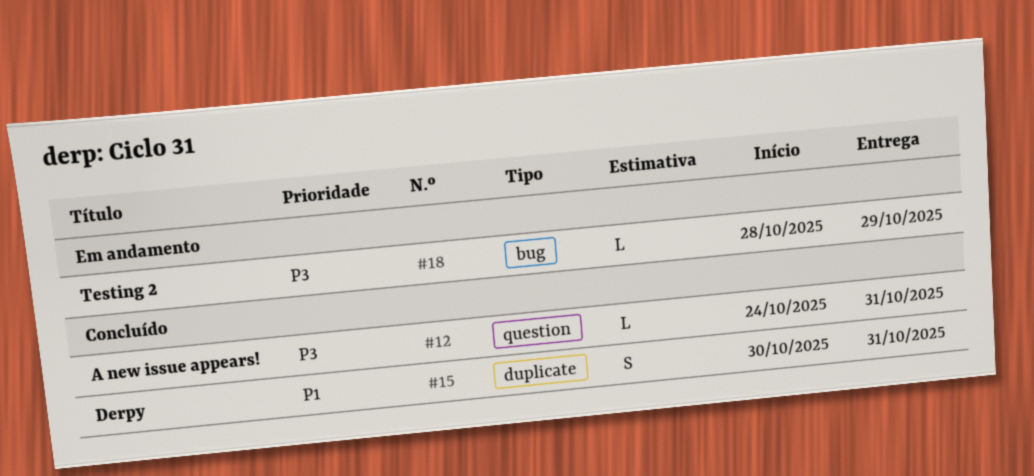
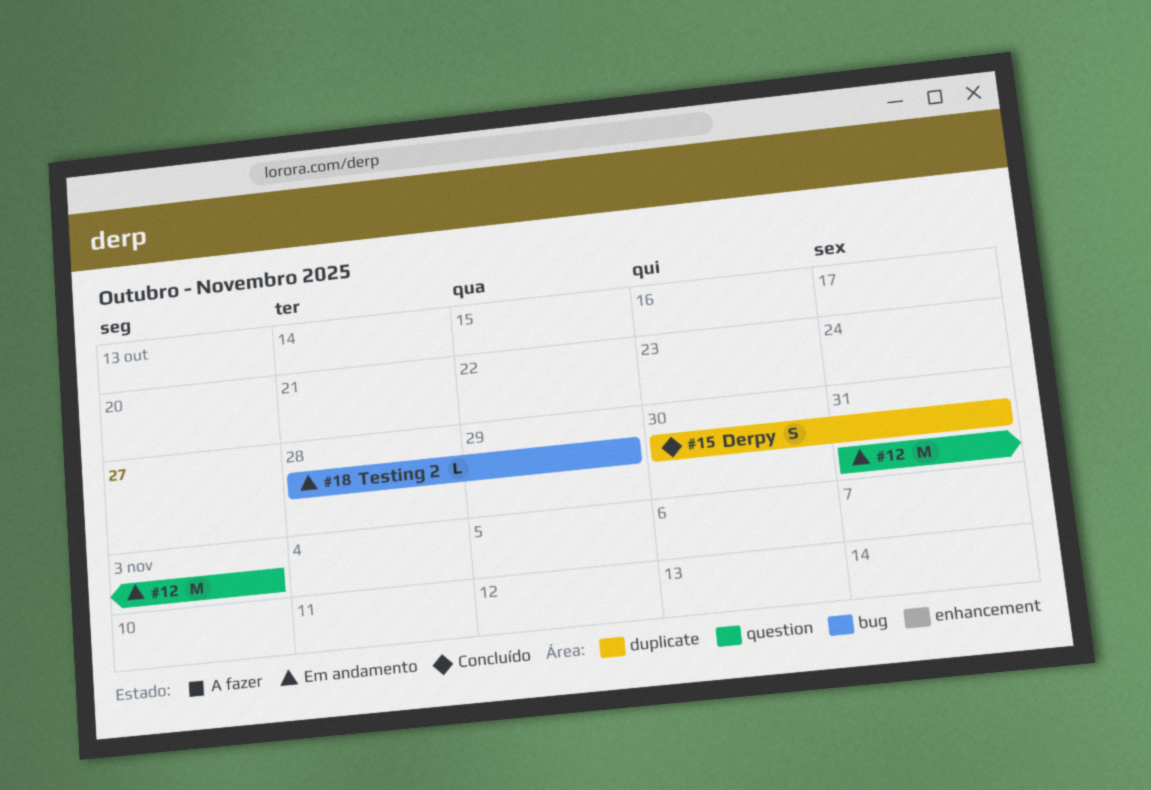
#12, status: Concluído -> Em andamento
#12, estimate: L -> M
#12, start: Oct 24 -> Oct 31
#12, due: Oct 31 -> Nov 3

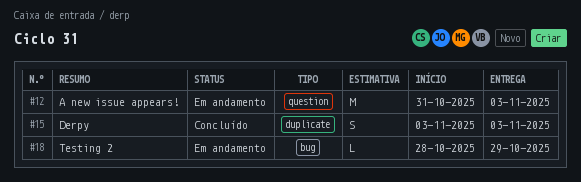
#15, start: Oct 30 -> Nov 3
#15, due: Oct 31 -> Nov 3

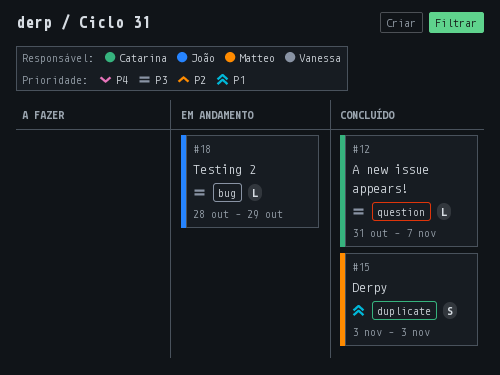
#12, status: Em andamento -> Concluído
#12, estimate: M -> L
#12, due: Nov 3 -> Nov 7

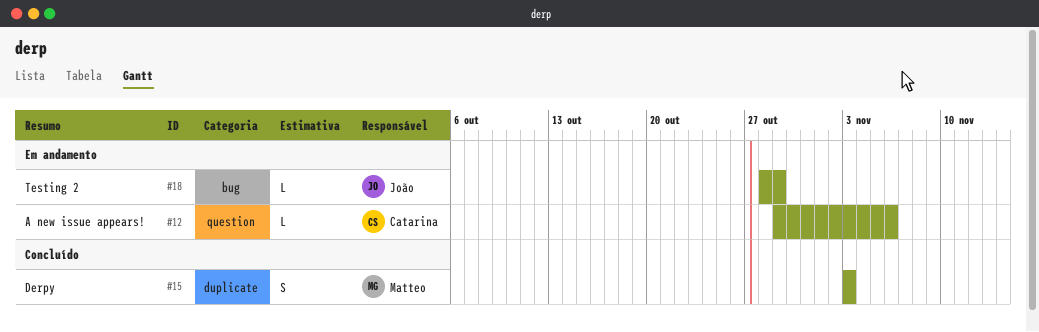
#12, status: Concluído -> Em andamento
#12, start: Oct 31 -> Oct 29
#12, due: Nov 7 -> Nov 6

